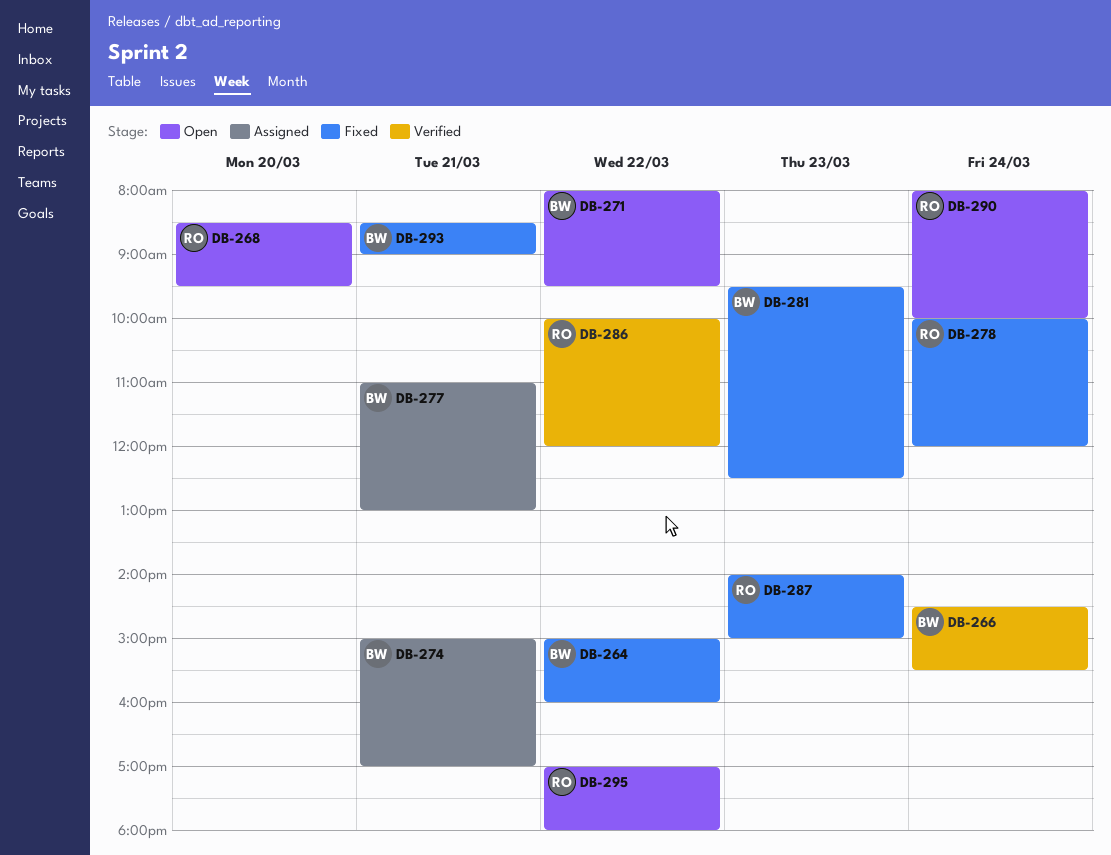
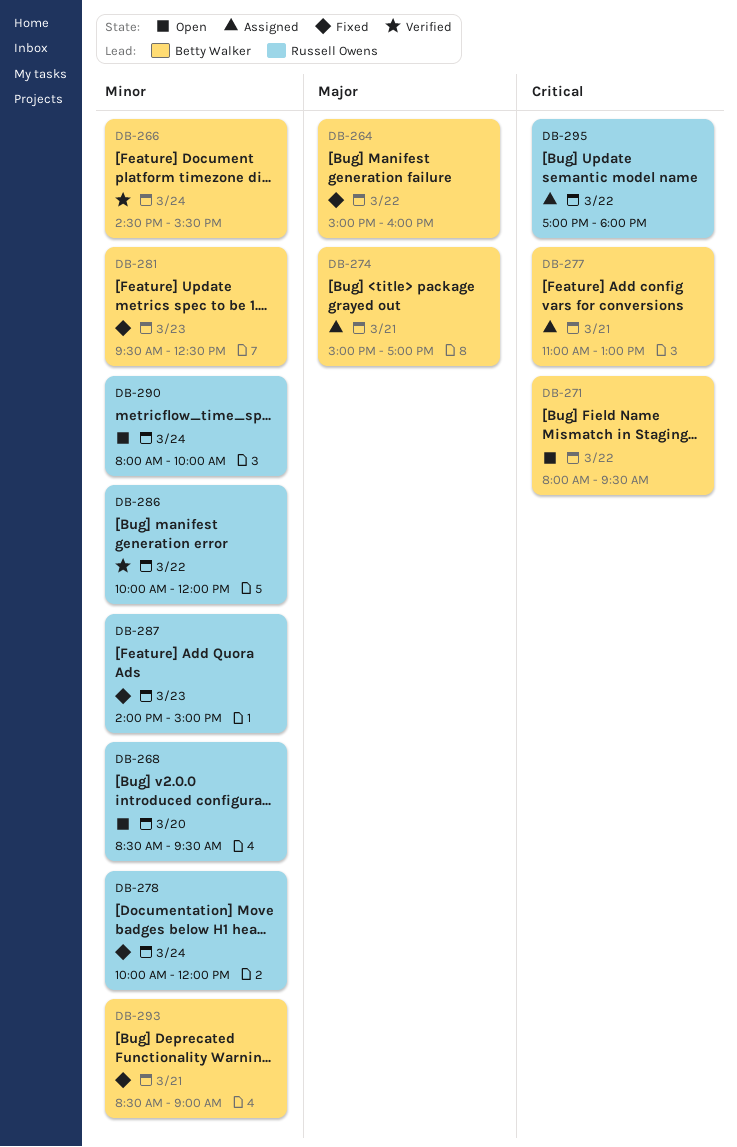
DB-295, status: Open -> Assigned

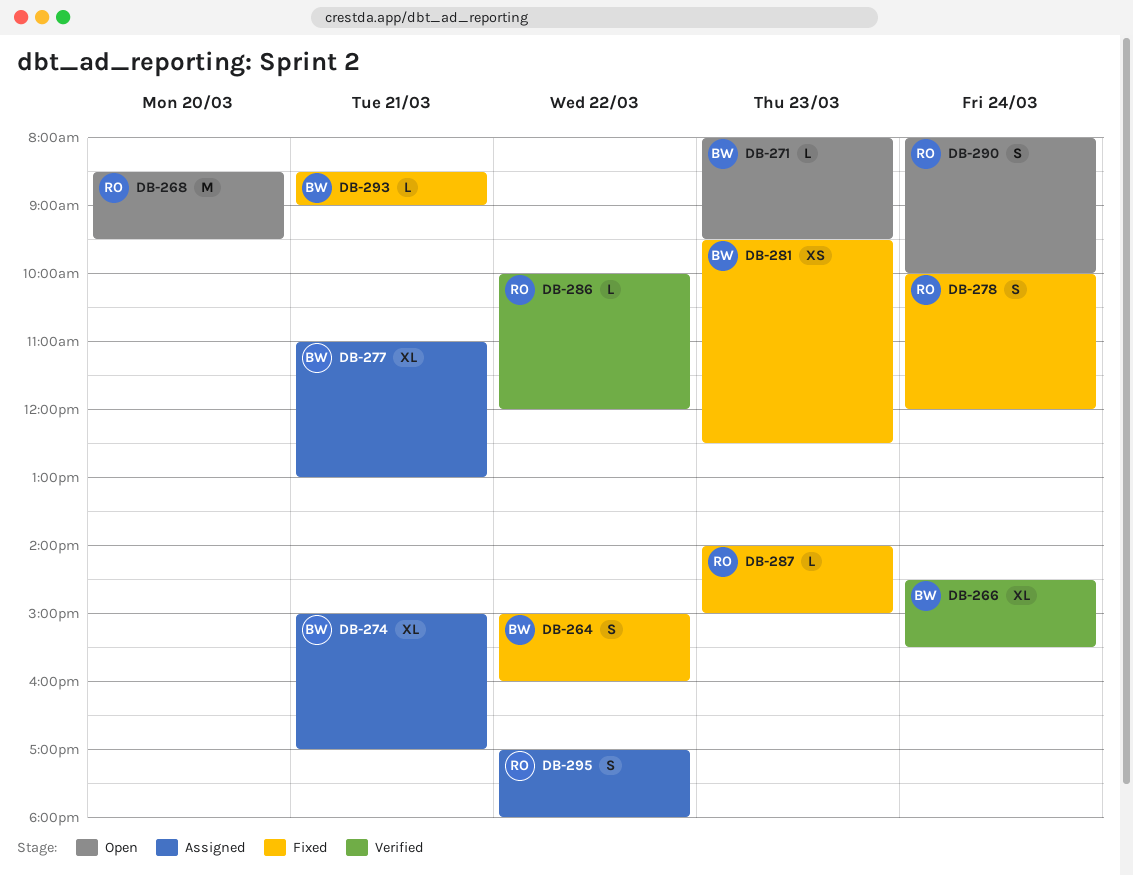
DB-271, day: Mar 22 -> Mar 23

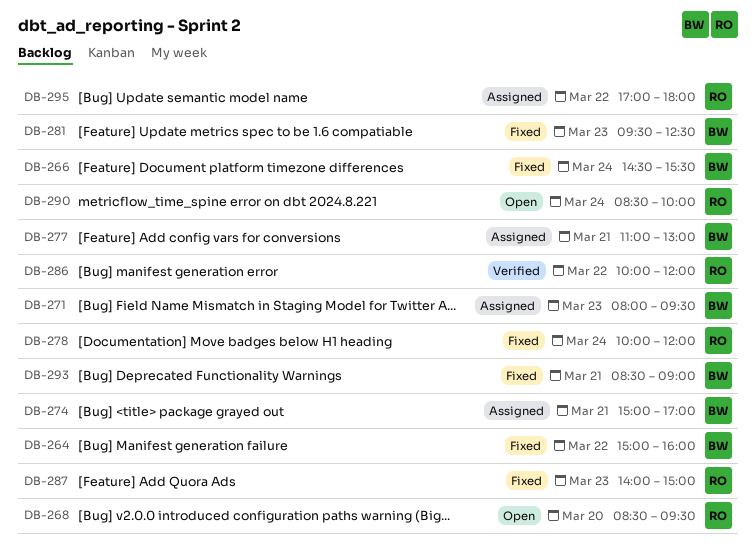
DB-266, status: Verified -> Fixed
DB-271, status: Open -> Assigned
DB-290, begins: 08:00 -> 08:30

